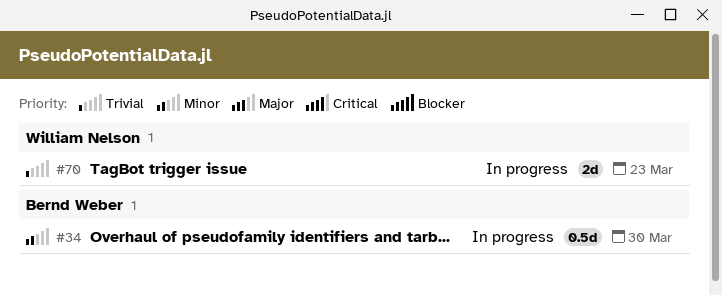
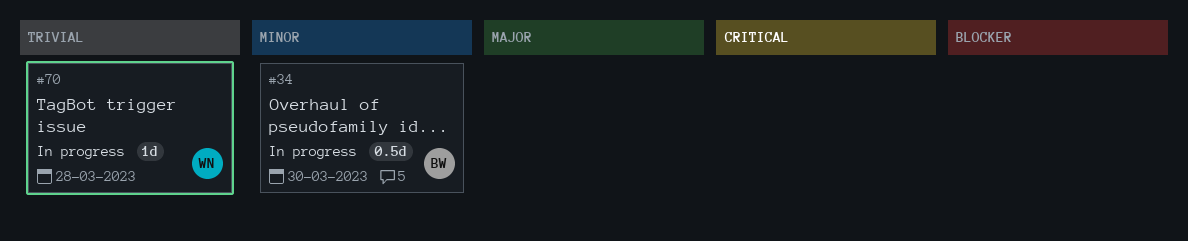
#70, estimate: 2d -> 1d
#70, due: Mar 23 -> Mar 28

